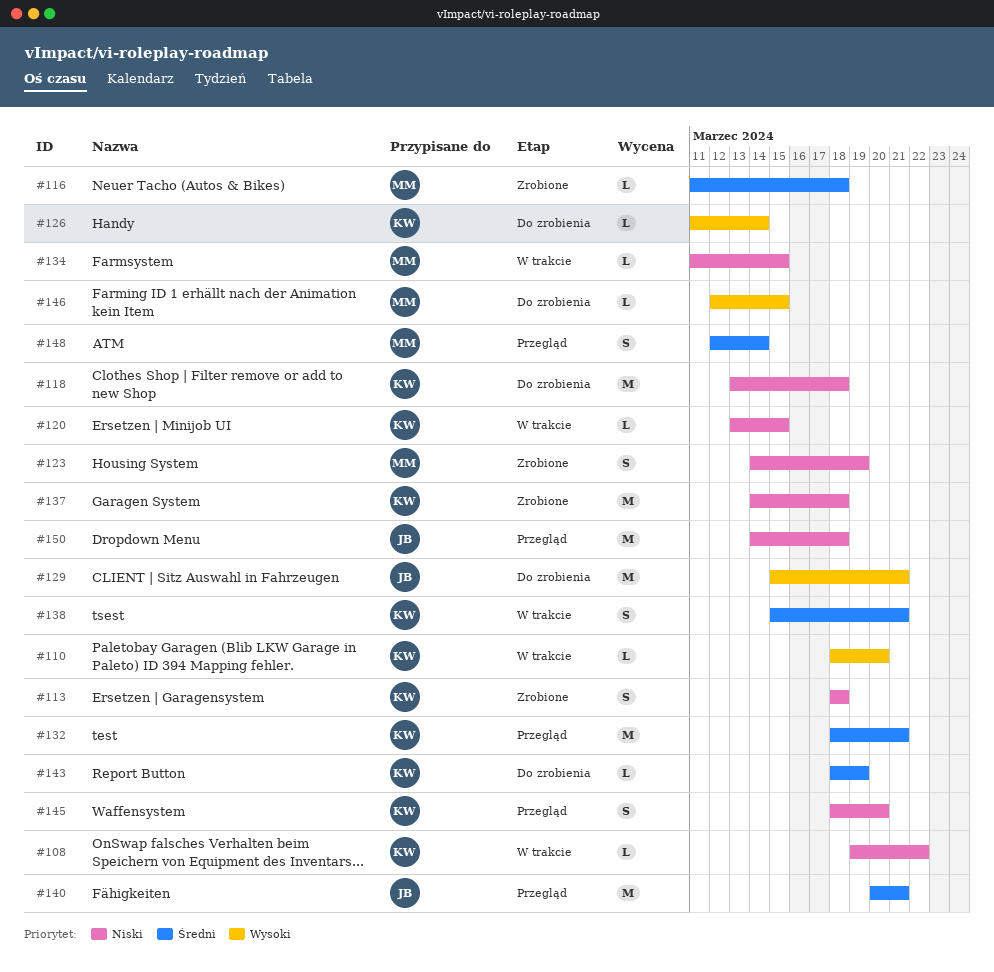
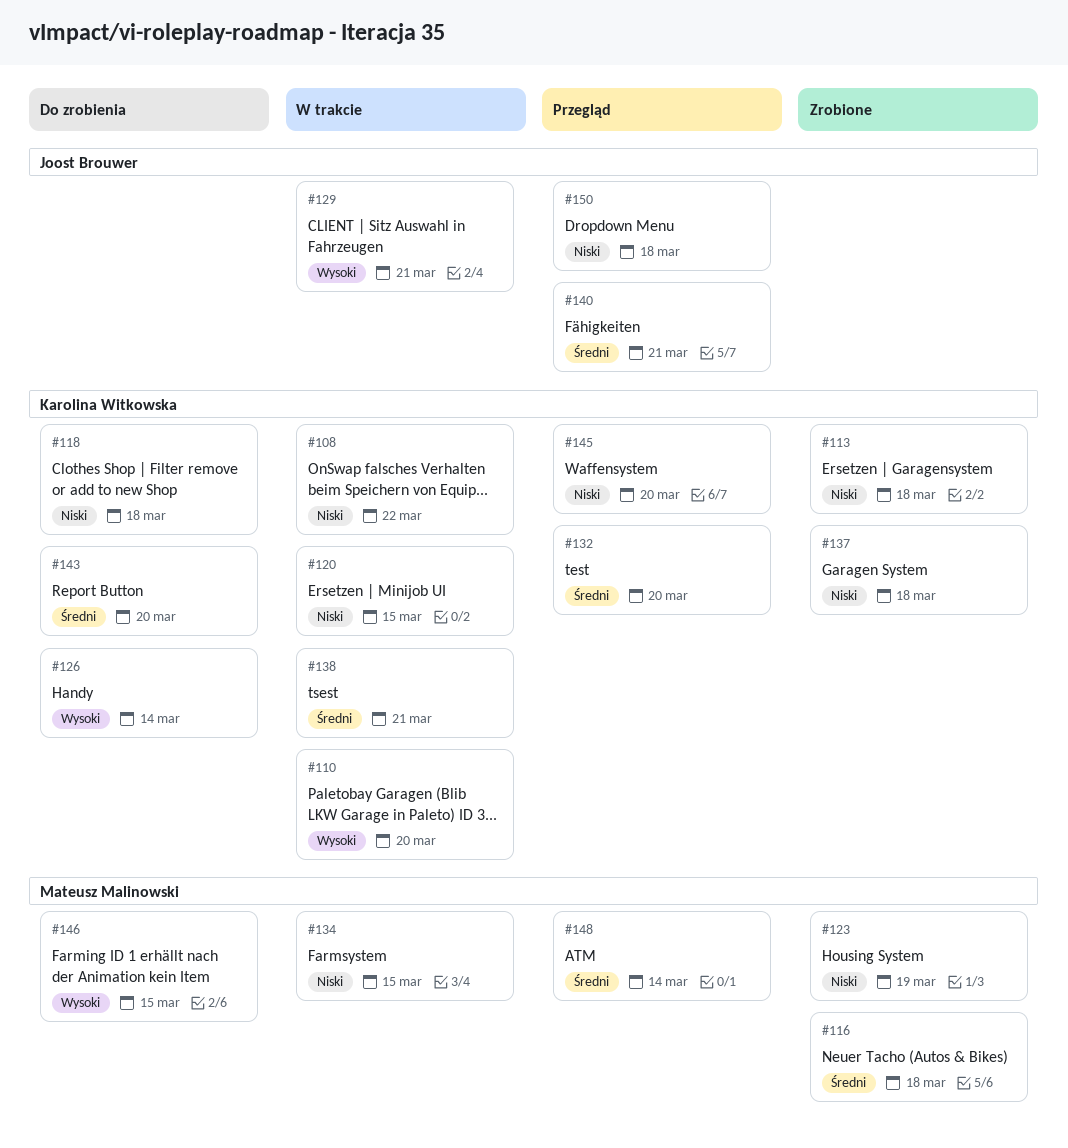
#129, status: Do zrobienia -> W trakcie
#132, due: Mar 21 -> Mar 20
#143, due: Mar 19 -> Mar 20

